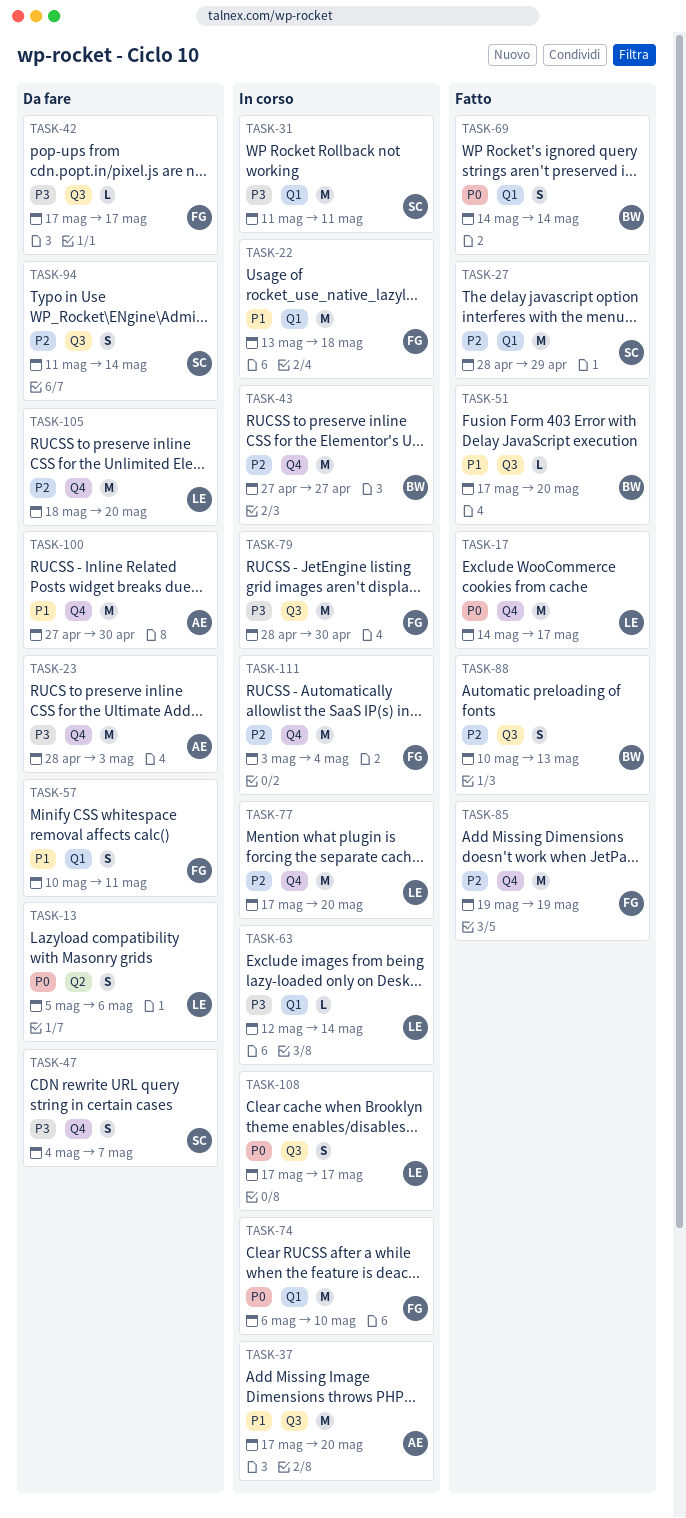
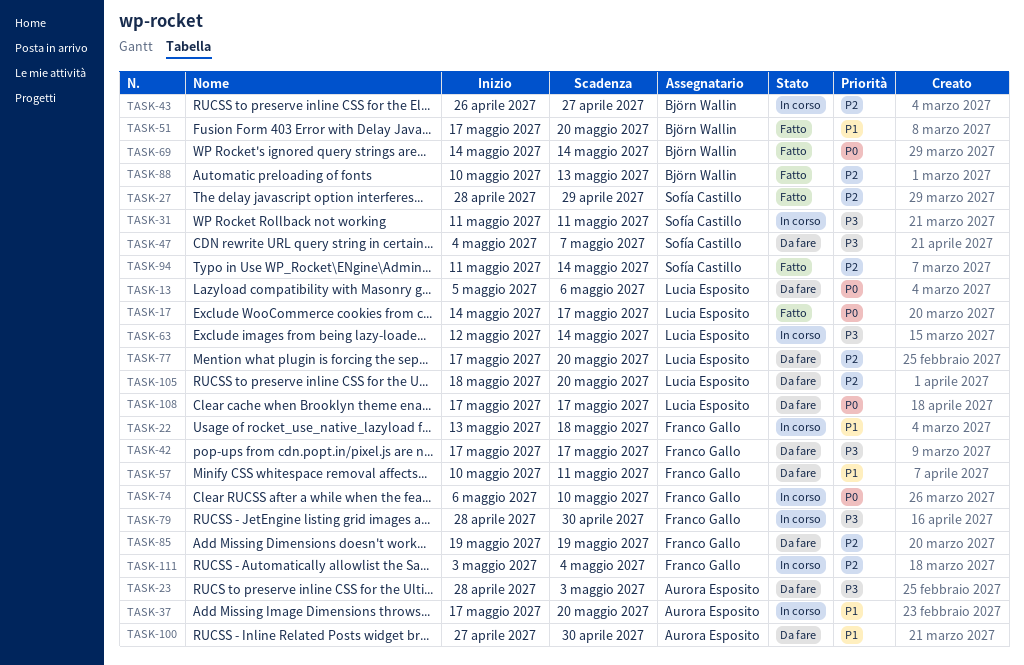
TASK-43, start: Apr 27 -> Apr 26
TASK-77, status: In corso -> Da fare
TASK-85, status: Fatto -> Da fare
TASK-94, status: Da fare -> Fatto
TASK-108, status: In corso -> Da fare

